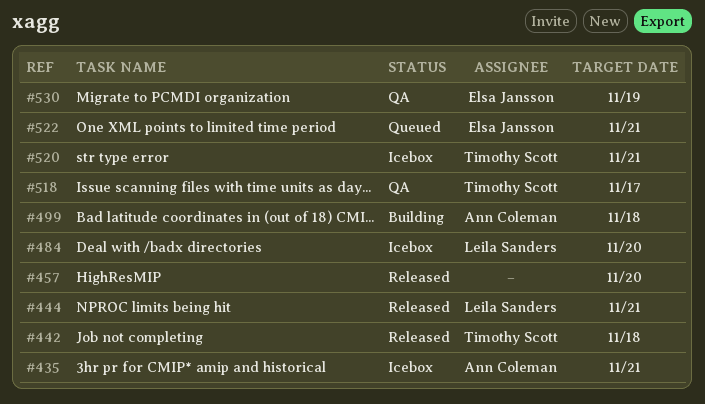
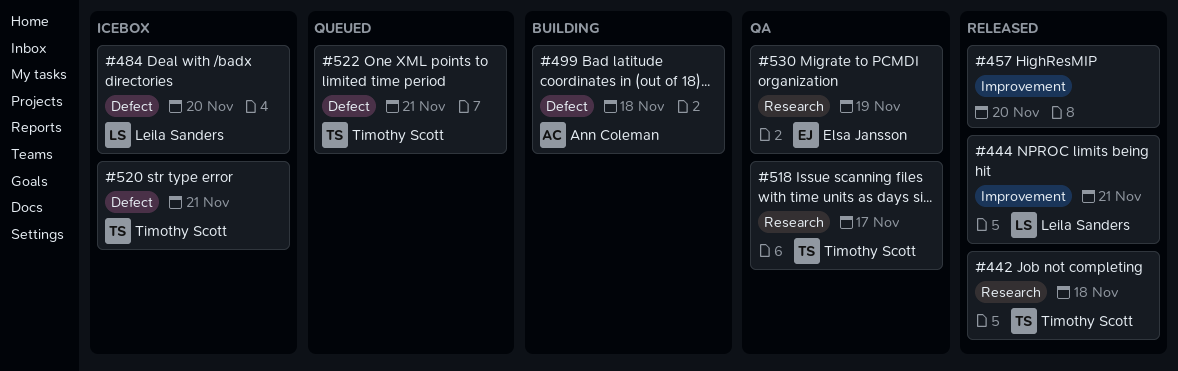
#435: present -> none
#522, owner: Elsa Jansson -> Timothy Scott

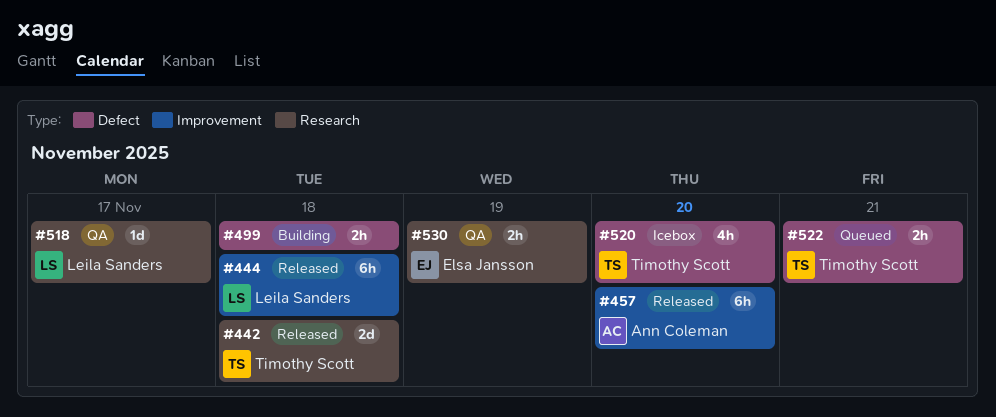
#444, due: Nov 21 -> Nov 18
#457, owner: none -> Ann Coleman
#484: present -> none
#499, owner: Ann Coleman -> none
#518, owner: Timothy Scott -> Leila Sanders
#520, due: Nov 21 -> Nov 20

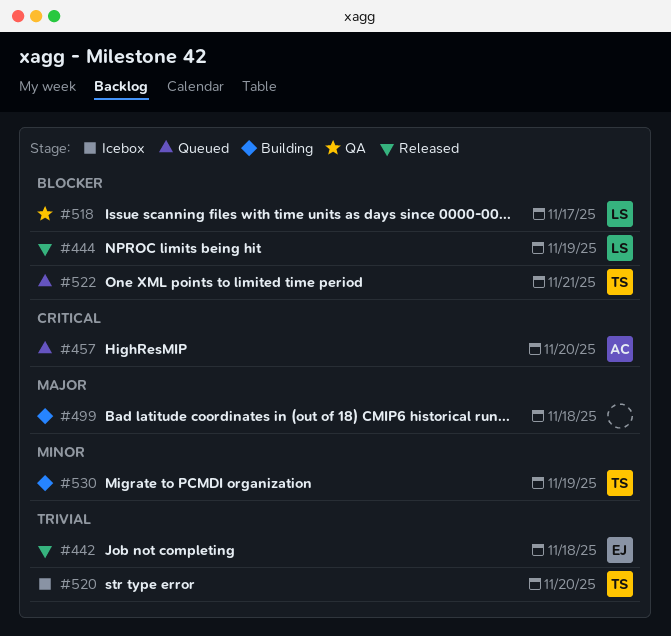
#442, owner: Timothy Scott -> Elsa Jansson
#444, due: Nov 18 -> Nov 19
#457, status: Released -> Queued
#530, status: QA -> Building
#530, owner: Elsa Jansson -> Timothy Scott

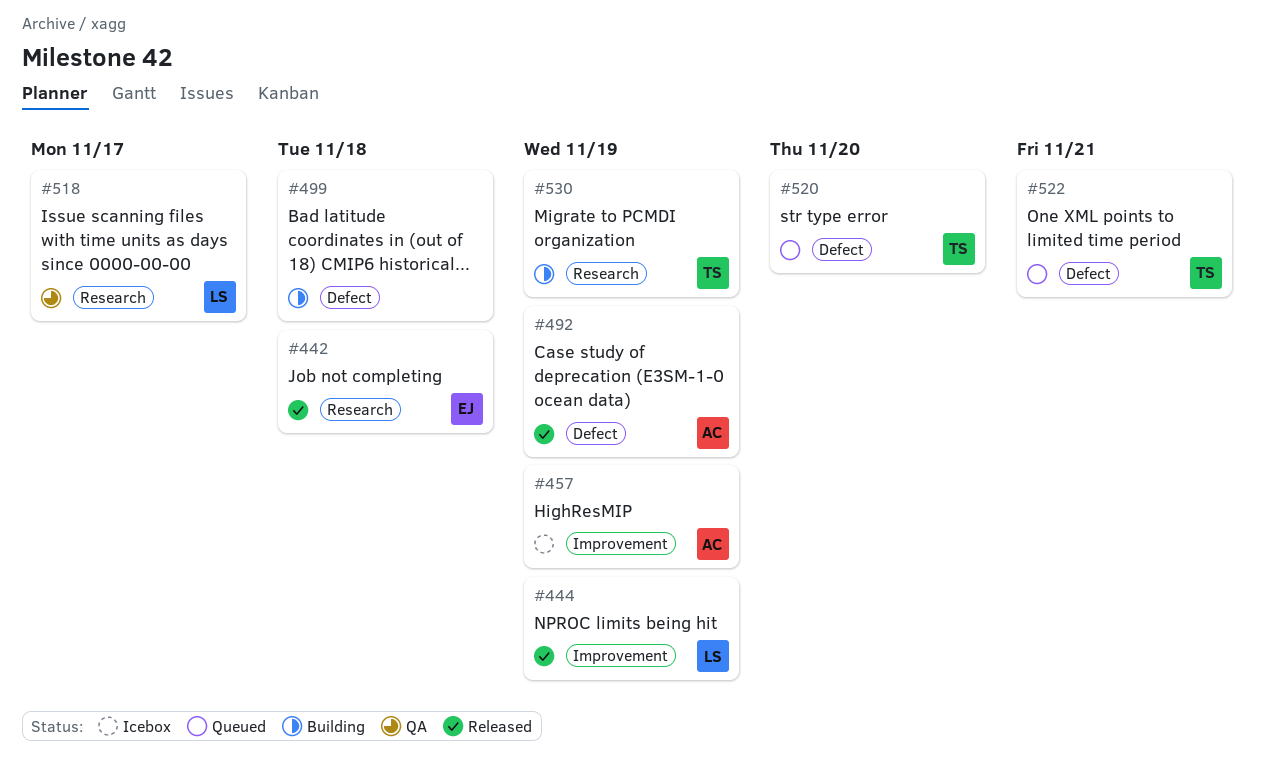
#457, status: Queued -> Icebox
#457, due: Nov 20 -> Nov 19
#492: none -> present
#520, status: Icebox -> Queued

